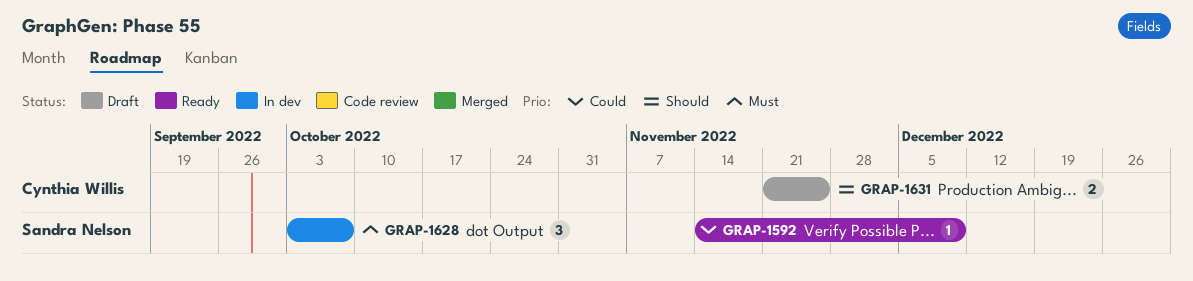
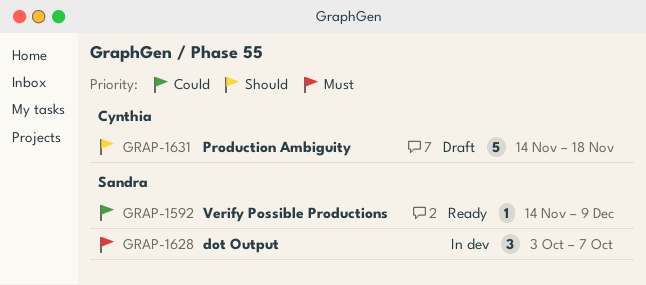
GRAP-1631, estimate: 2 -> 5
GRAP-1631, start: Nov 21 -> Nov 14
GRAP-1631, due: Nov 25 -> Nov 18

